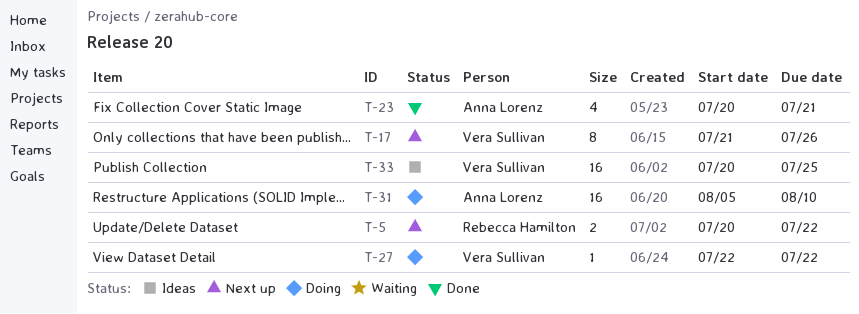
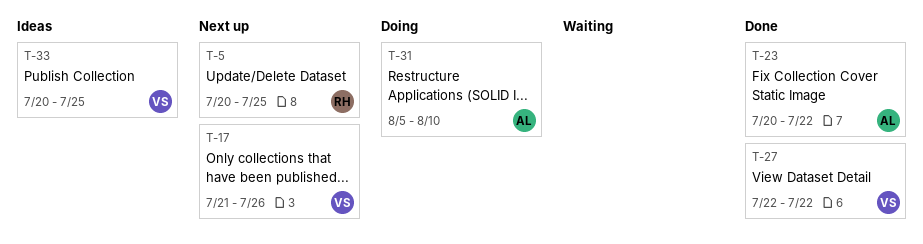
T-5, due: Jul 22 -> Jul 25
T-23, due: Jul 21 -> Jul 22
T-27, status: Doing -> Done

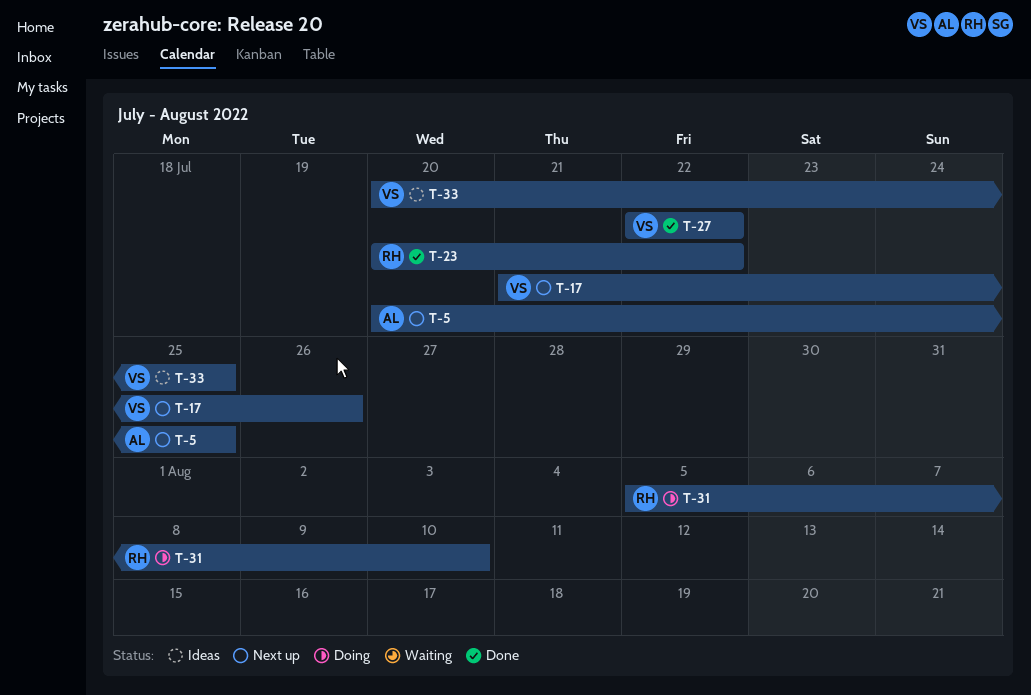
T-5, owner: RH -> AL
T-23, owner: AL -> RH
T-31, owner: AL -> RH

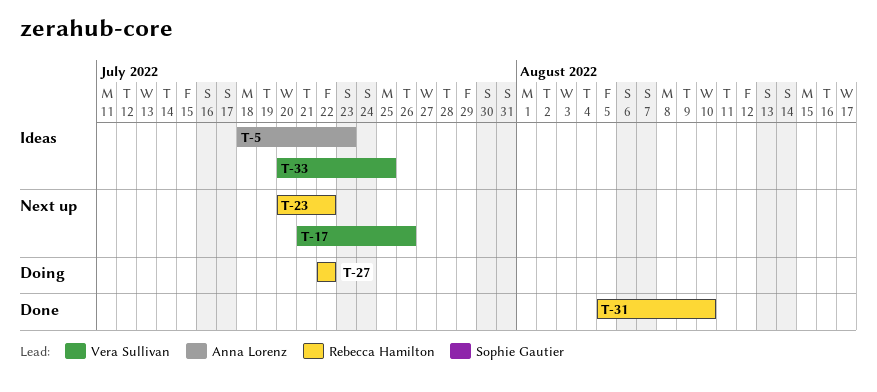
T-5, status: Next up -> Ideas
T-5, start: Jul 20 -> Jul 18
T-5, due: Jul 25 -> Jul 23
T-23, status: Done -> Next up
T-27, status: Done -> Doing
T-27, owner: Vera Sullivan -> Rebecca Hamilton
T-31, status: Doing -> Done

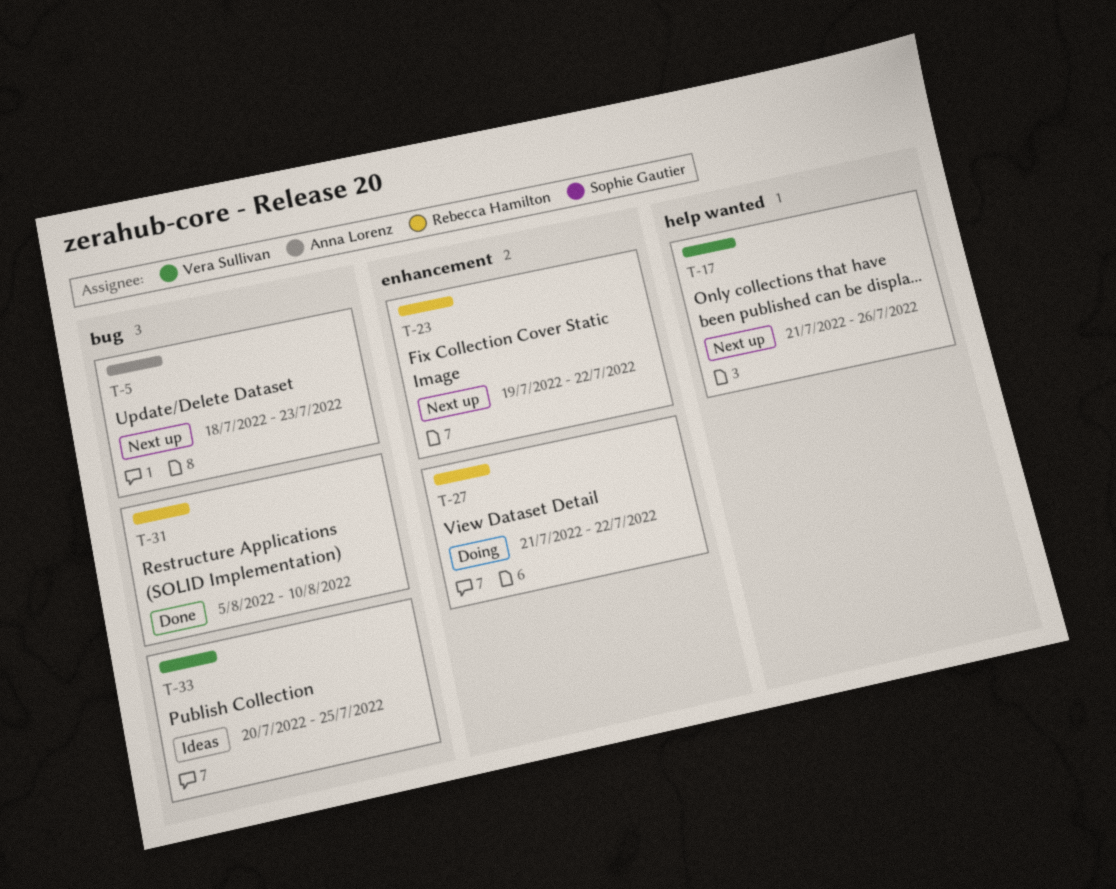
T-5, status: Ideas -> Next up
T-23, start: Jul 20 -> Jul 19
T-27, start: Jul 22 -> Jul 21

